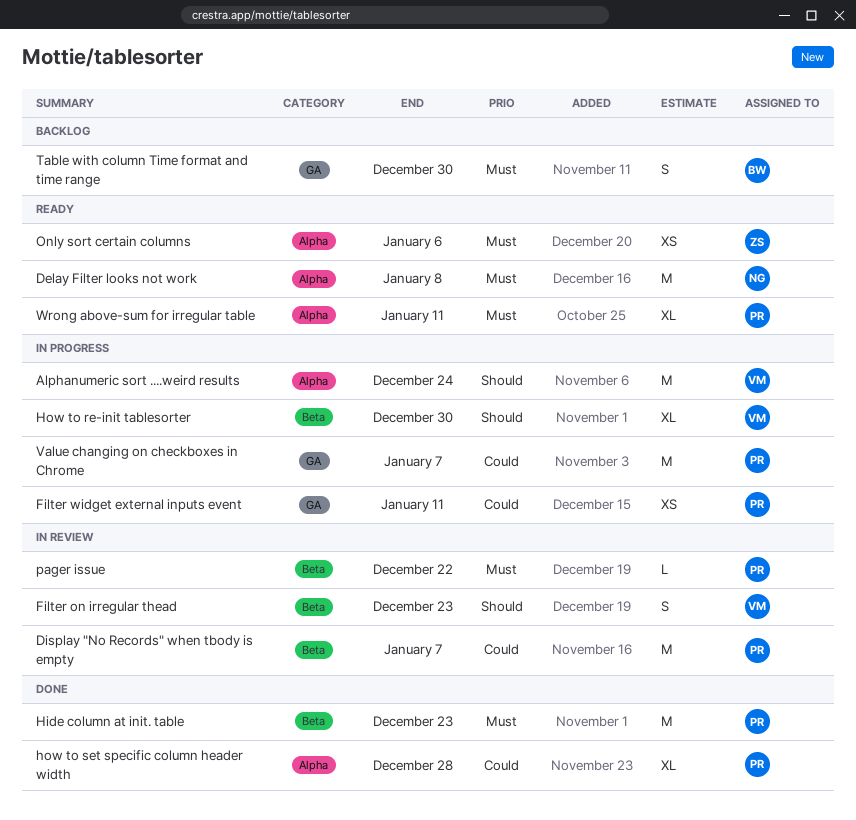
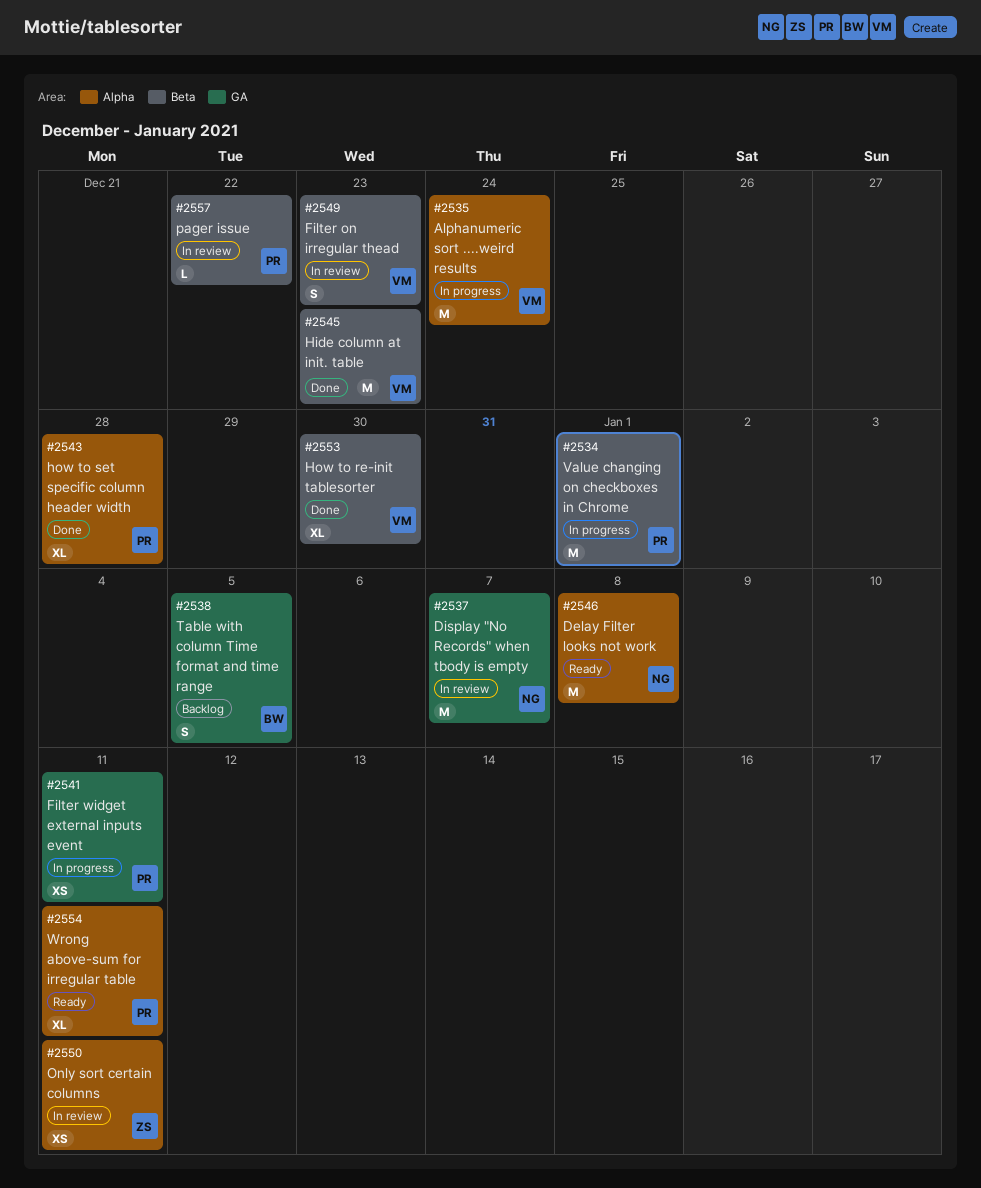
Display "No Records" when tbody is empty, owner: PR -> NG
Display "No Records" when tbody is empty, label: Beta -> GA
Hide column at init. table, owner: PR -> VM
How to re-init tablesorter, status: In progress -> Done
Only sort certain columns, status: Ready -> In review
Only sort certain columns, due: Jan 6 -> Jan 11
Table with column Time format and time range, due: Dec 30 -> Jan 5
Value changing on checkboxes in Chrome, label: GA -> Beta
Value changing on checkboxes in Chrome, due: Jan 7 -> Jan 1

